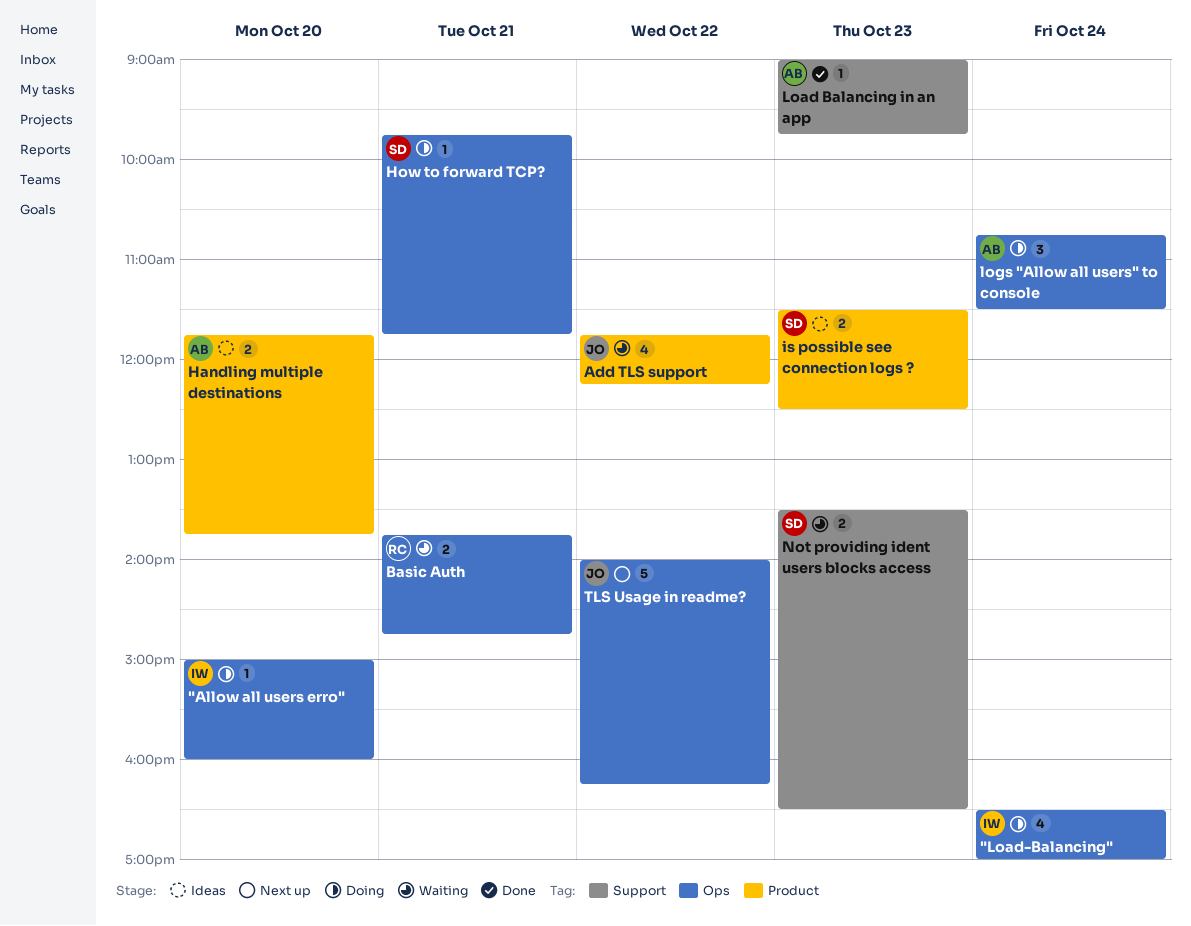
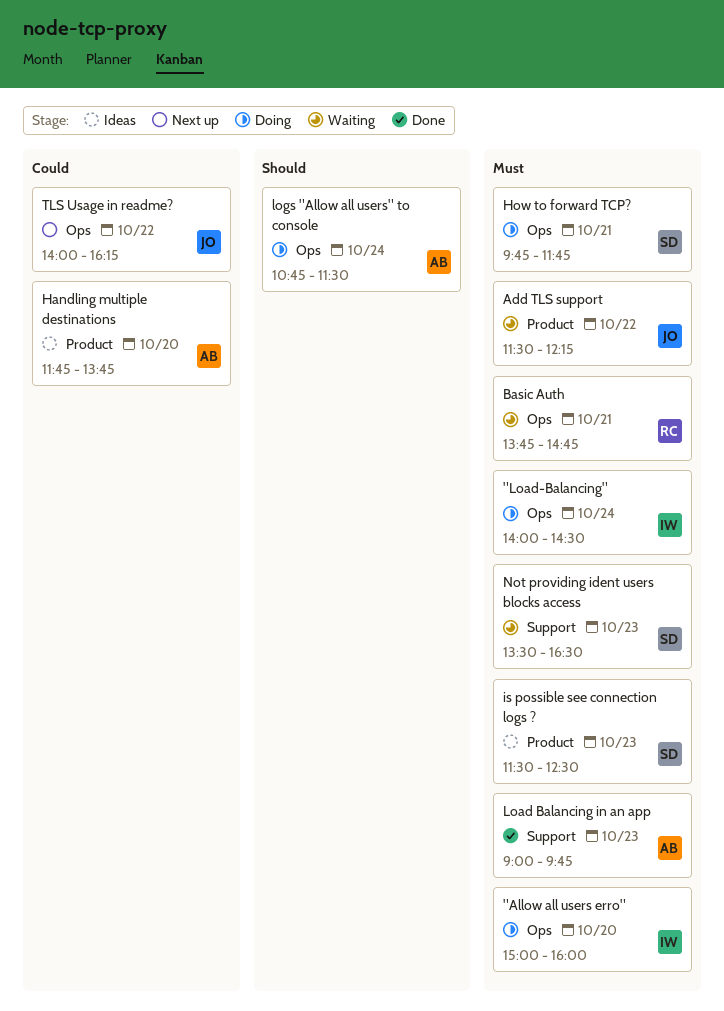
"Load-Balancing", begins: 16:30 -> 14:00
"Load-Balancing", ends: 17:00 -> 14:30
Add TLS support, begins: 11:45 -> 11:30

